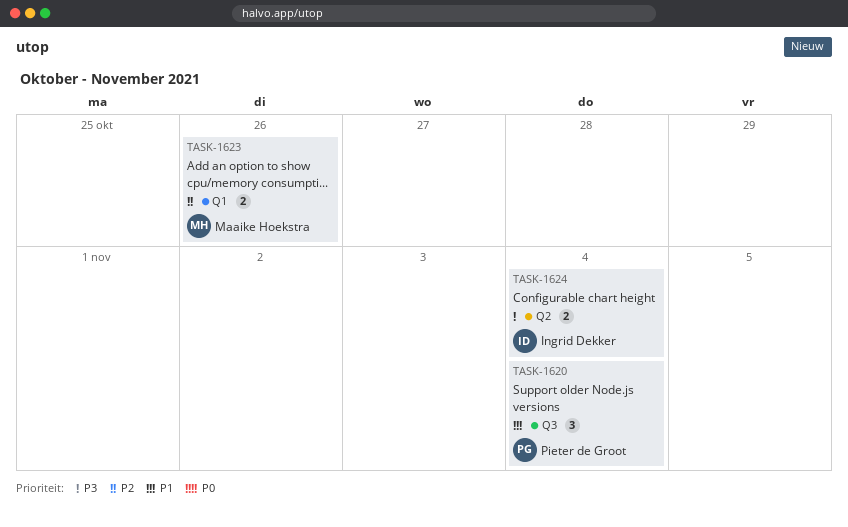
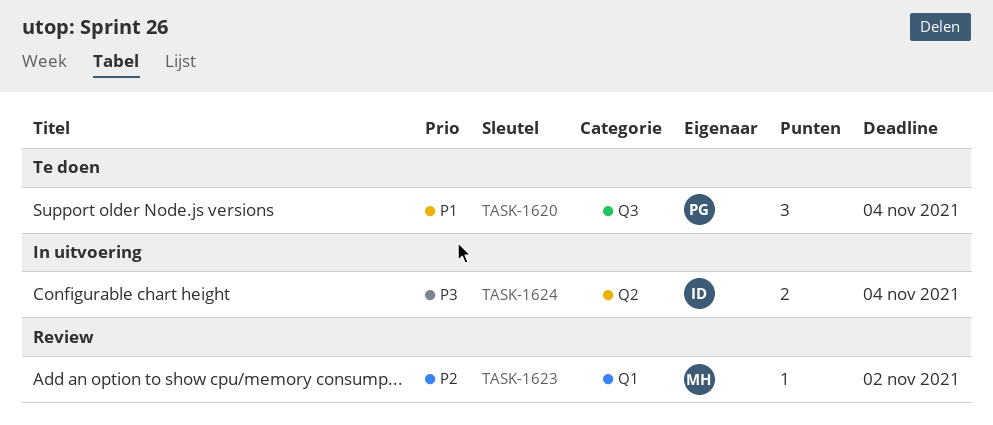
TASK-1623, estimate: 2 -> 1
TASK-1623, due: Oct 26 -> Nov 2

